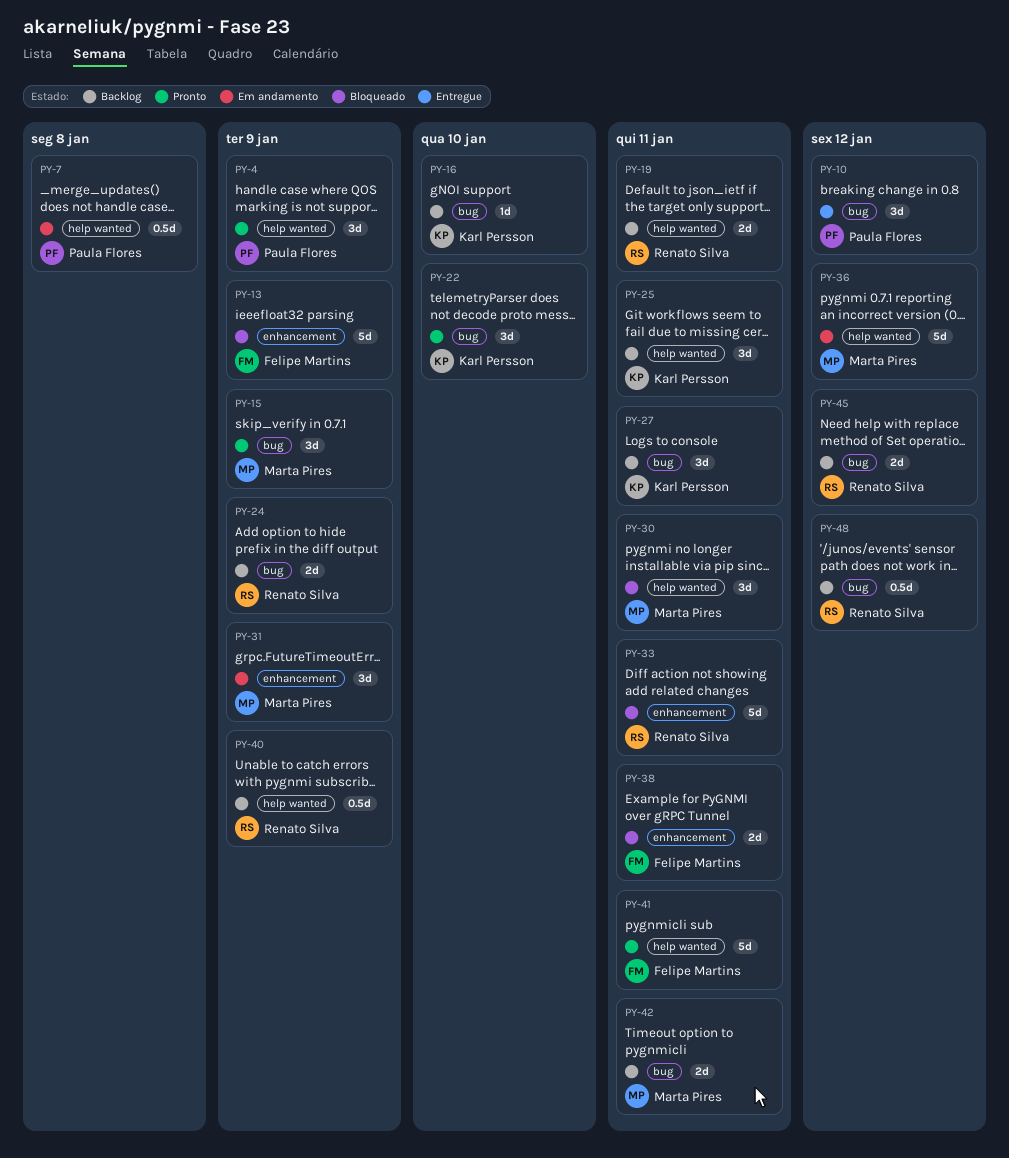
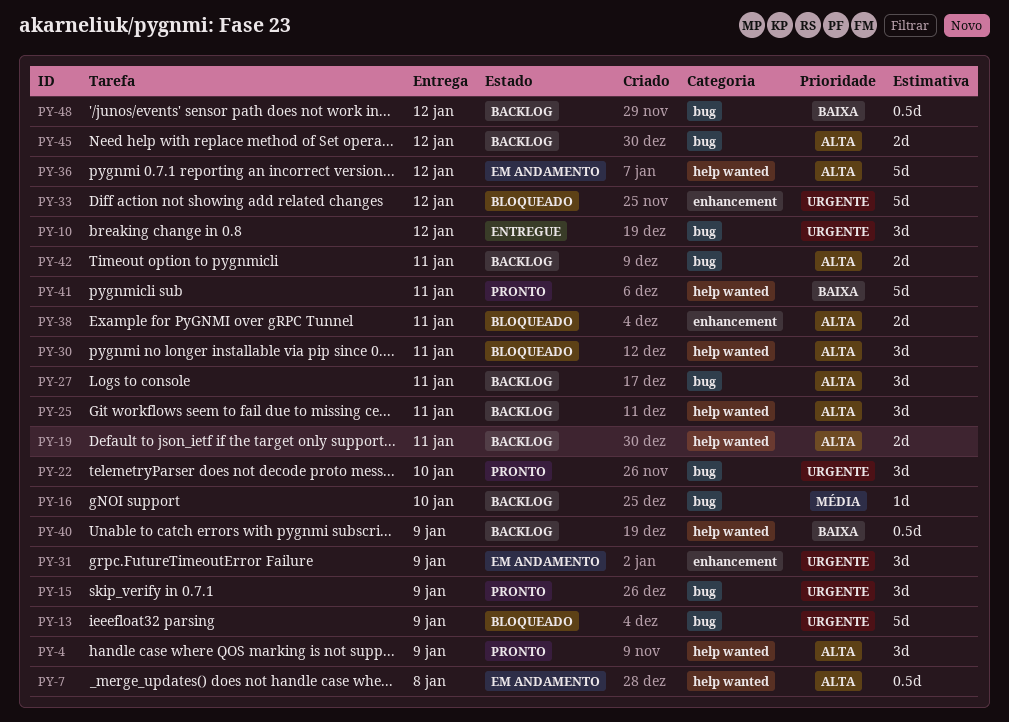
PY-13, label: enhancement -> bug
PY-24: present -> none
PY-33, due: Jan 11 -> Jan 12

